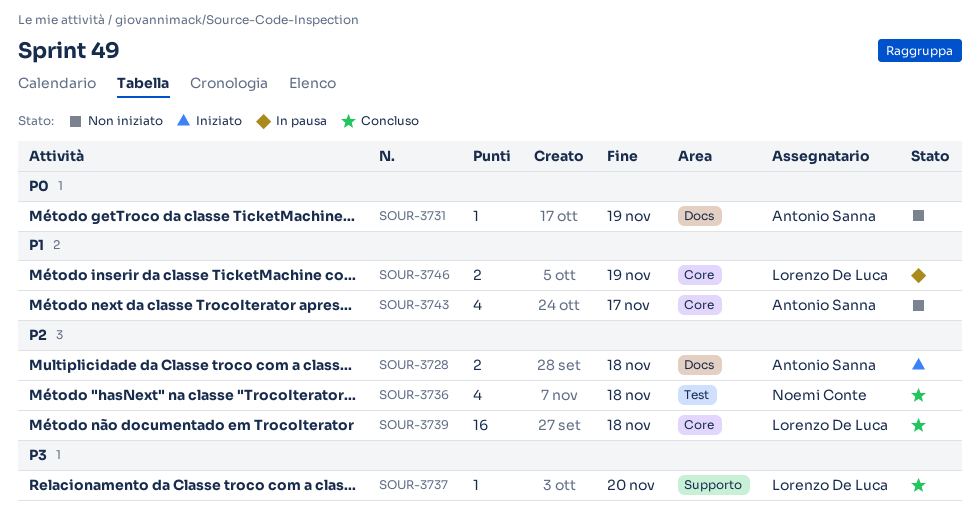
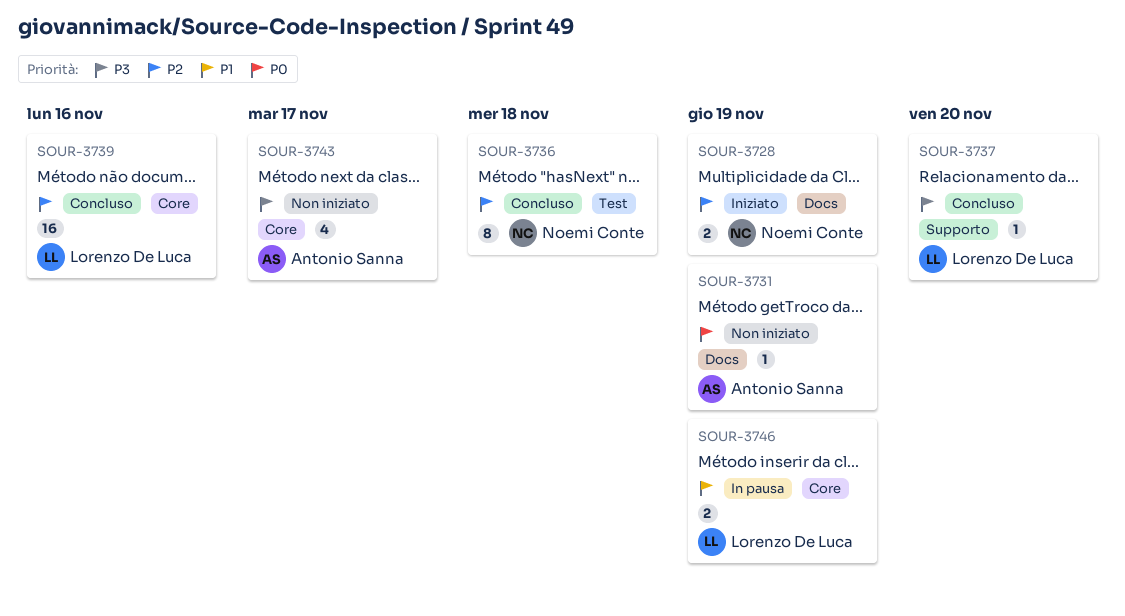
SOUR-3728, owner: Antonio Sanna -> Noemi Conte
SOUR-3728, due: Nov 18 -> Nov 19
SOUR-3736, estimate: 4 -> 8
SOUR-3739, due: Nov 18 -> Nov 16
SOUR-3743, priority: P1 -> P3

